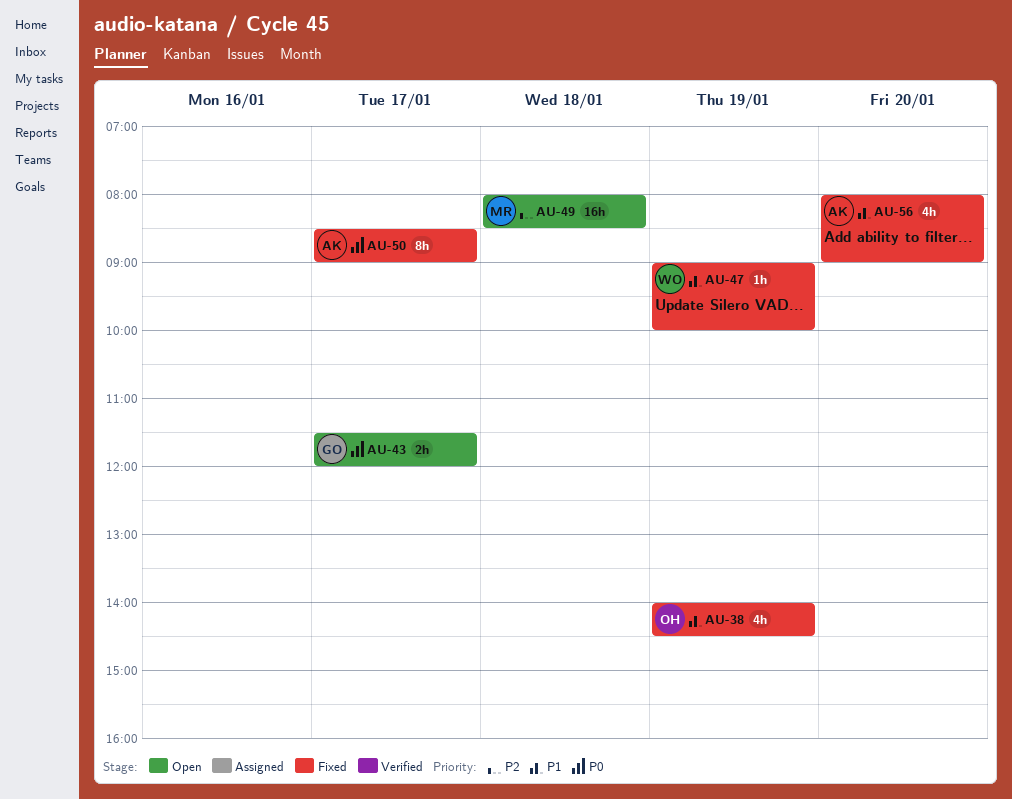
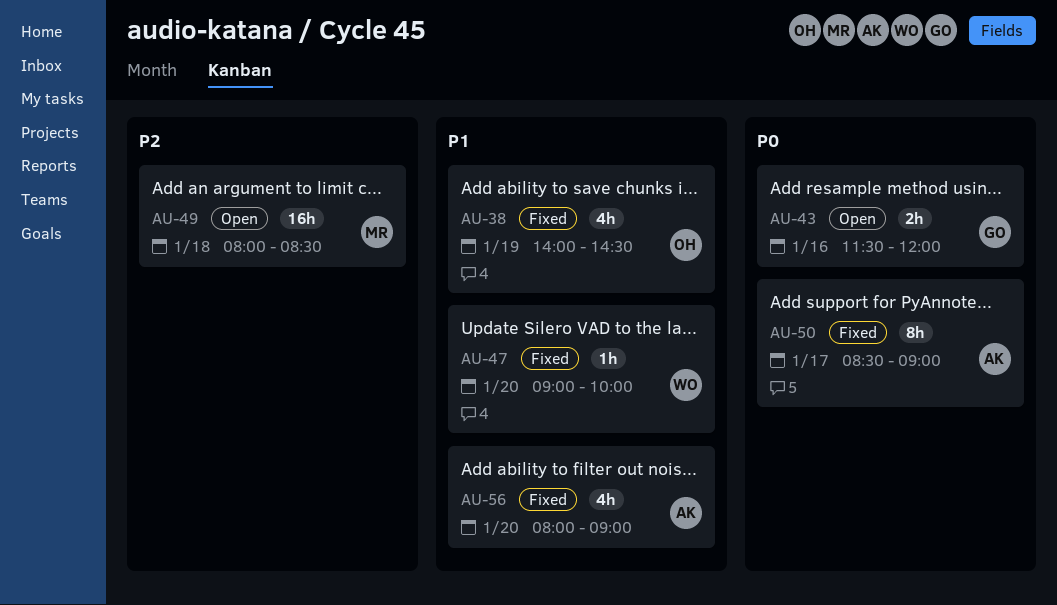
AU-43, day: Jan 17 -> Jan 16
AU-47, day: Jan 19 -> Jan 20

